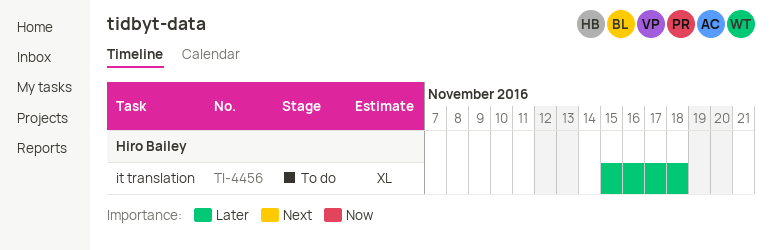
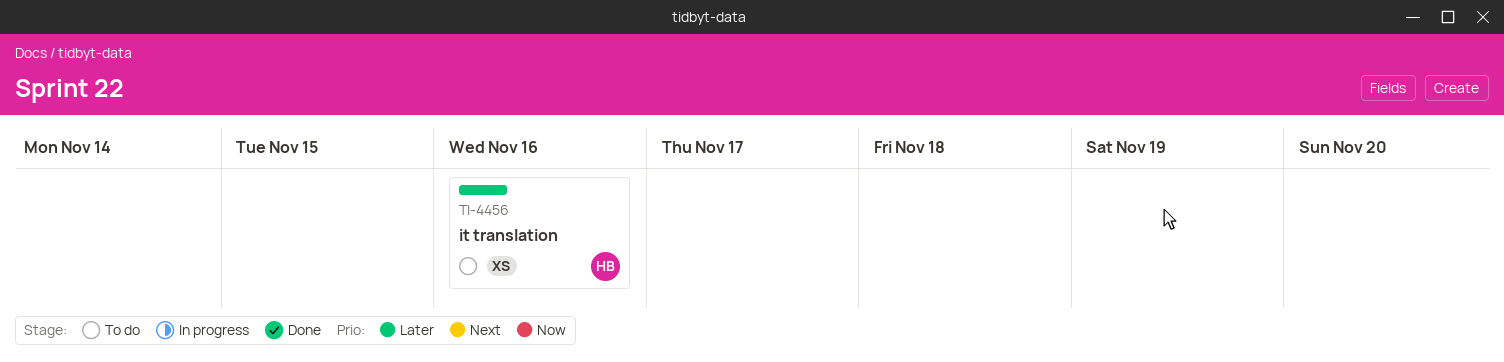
TI-4456, estimate: XL -> XS
TI-4456, due: Nov 18 -> Nov 16

